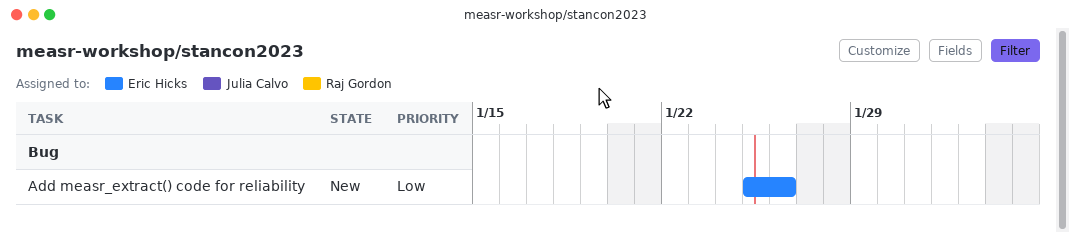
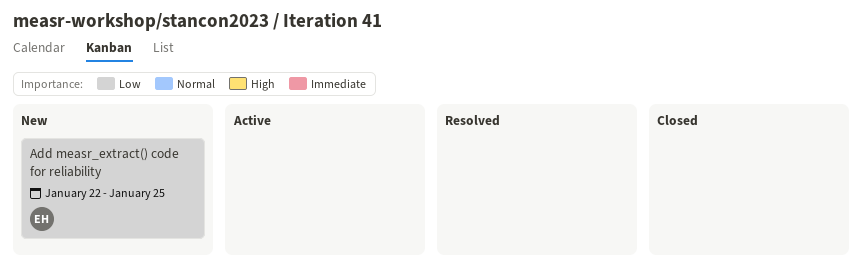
Add measr_extract() code for reliability, start: Jan 25 -> Jan 22
Add measr_extract() code for reliability, due: Jan 26 -> Jan 25

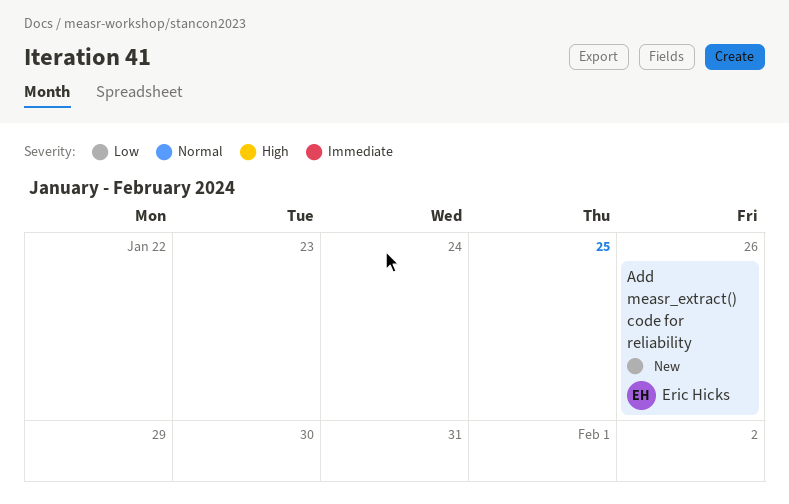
Add measr_extract() code for reliability, due: Jan 25 -> Jan 26

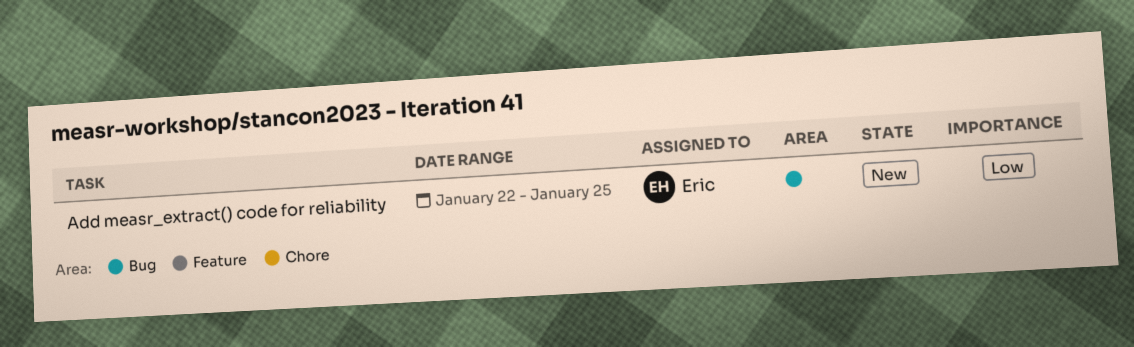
Add measr_extract() code for reliability, due: Jan 26 -> Jan 25

